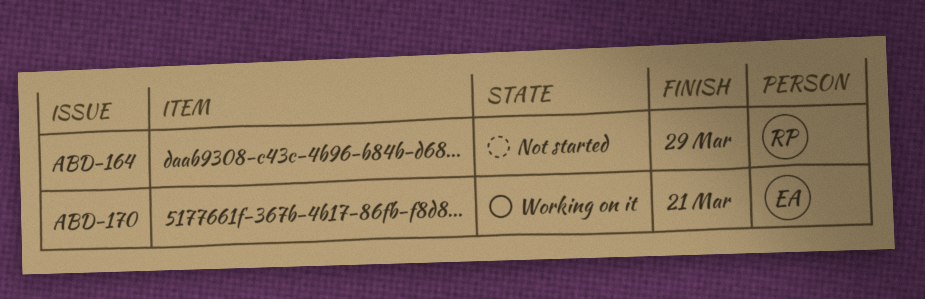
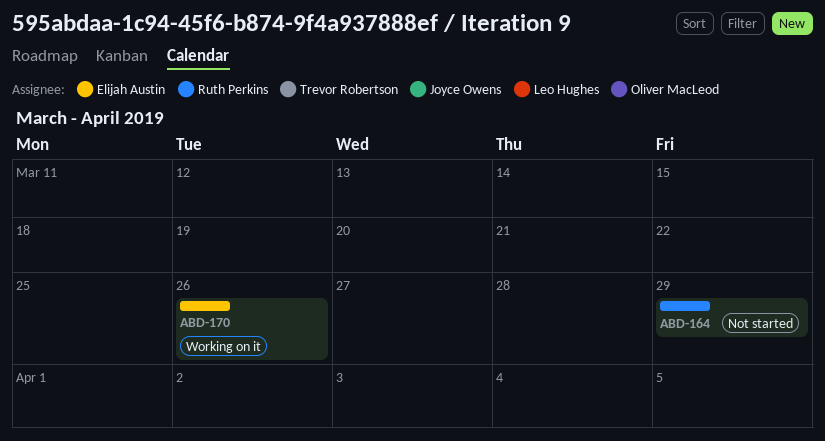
ABD-170, due: Mar 21 -> Mar 26

